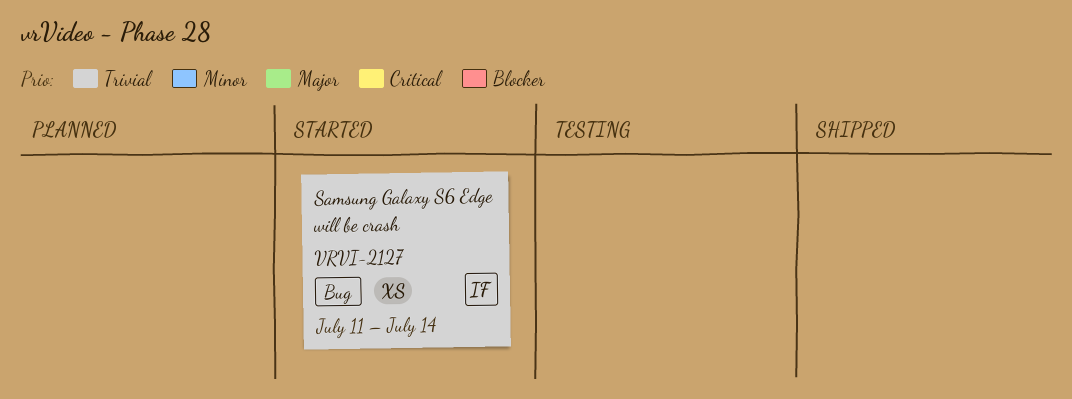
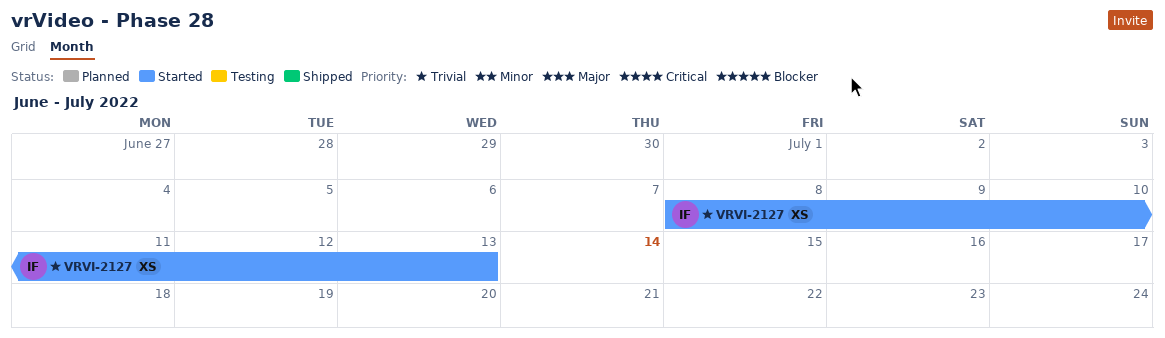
VRVI-2127, start: Jul 11 -> Jul 8
VRVI-2127, due: Jul 14 -> Jul 13

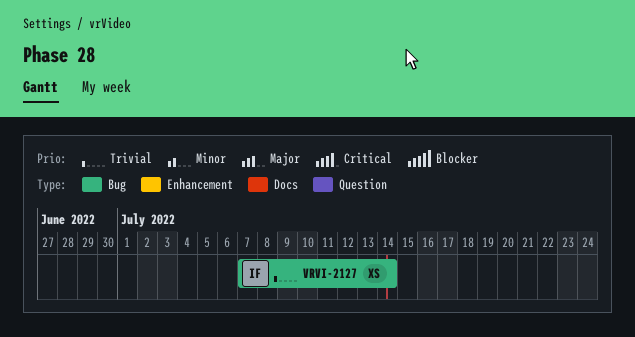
VRVI-2127, start: Jul 8 -> Jul 7
VRVI-2127, due: Jul 13 -> Jul 14

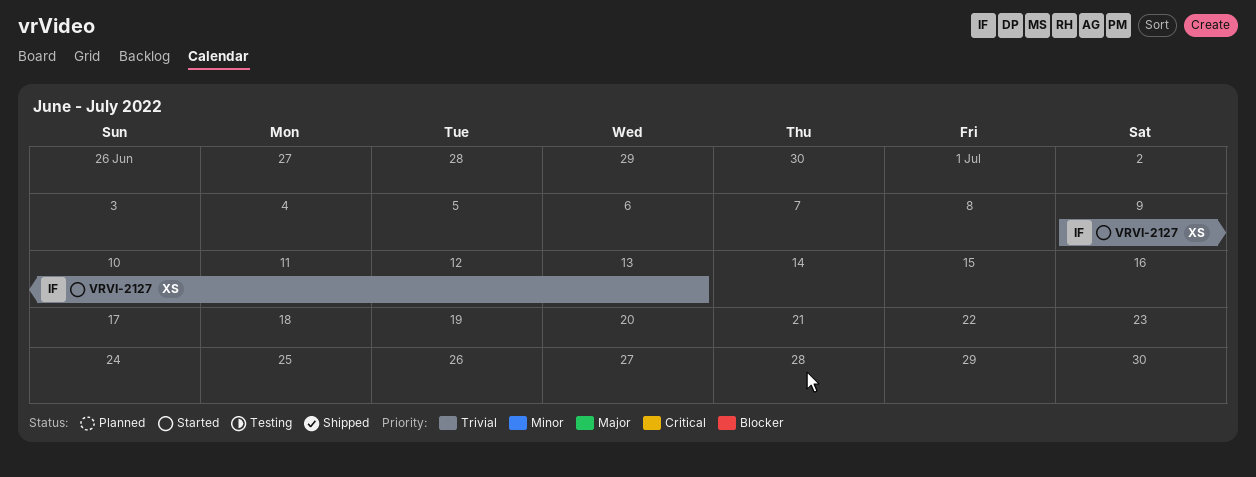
VRVI-2127, start: Jul 7 -> Jul 9
VRVI-2127, due: Jul 14 -> Jul 13

